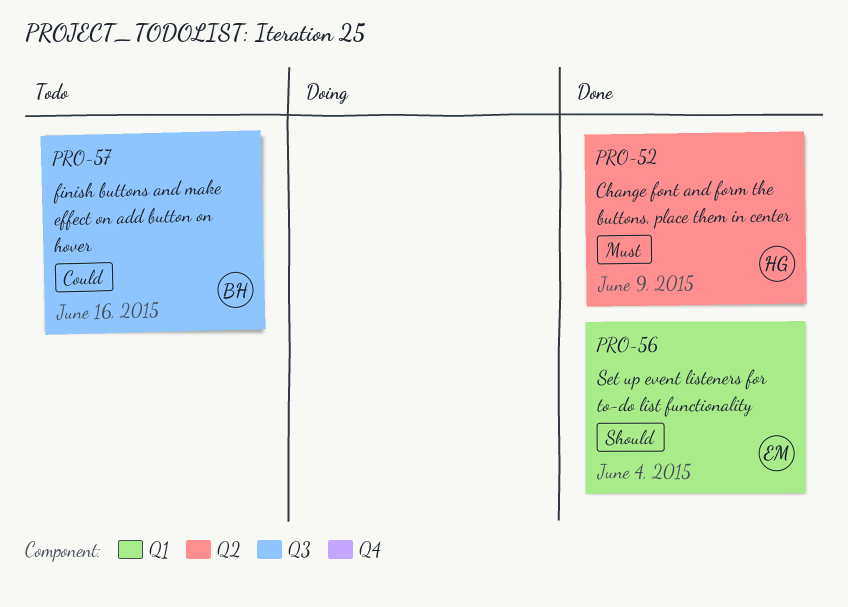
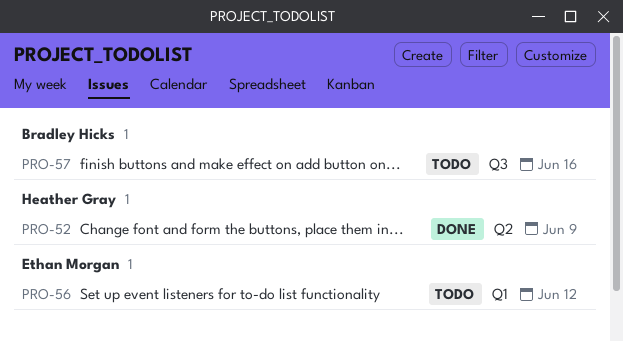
PRO-56, status: Done -> Todo
PRO-56, due: Jun 4 -> Jun 12

